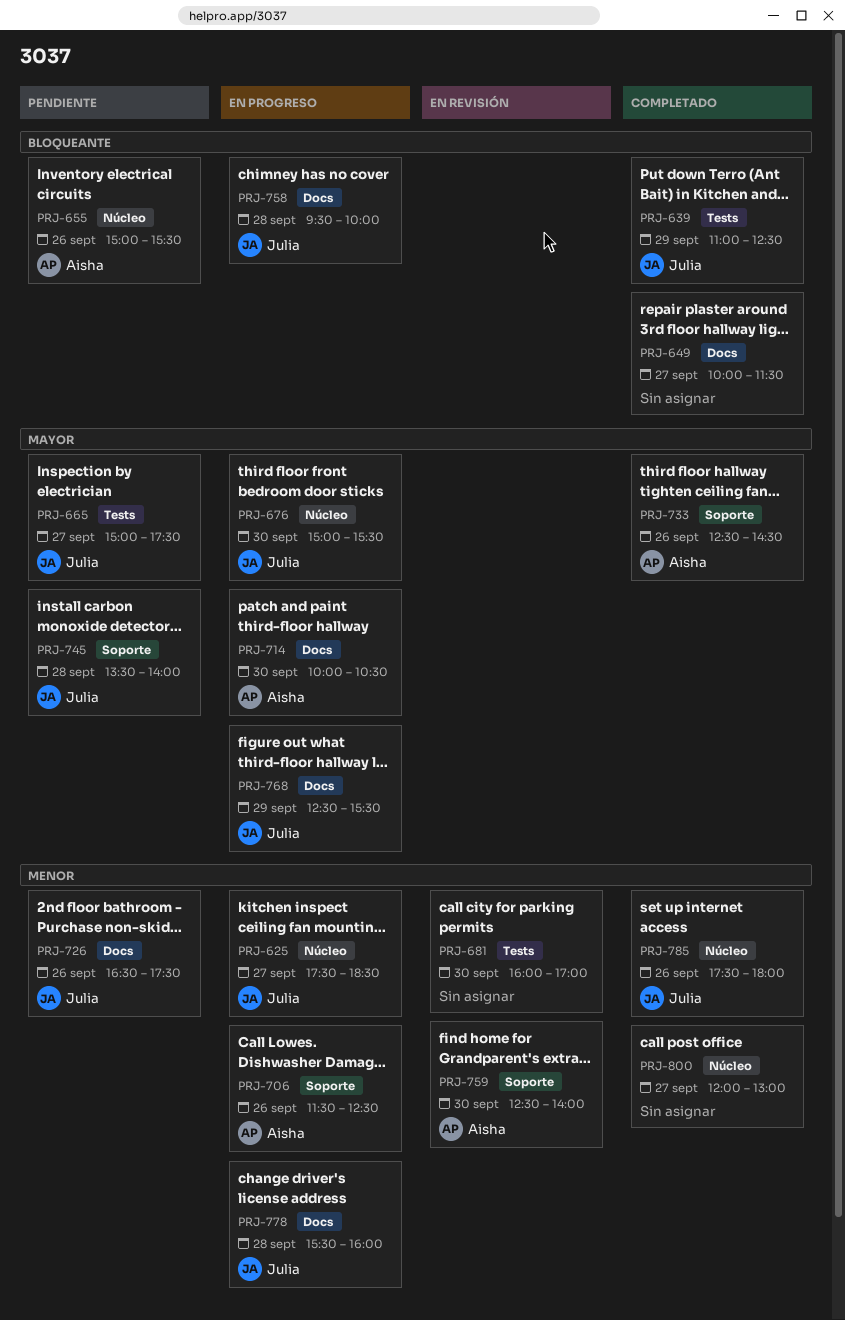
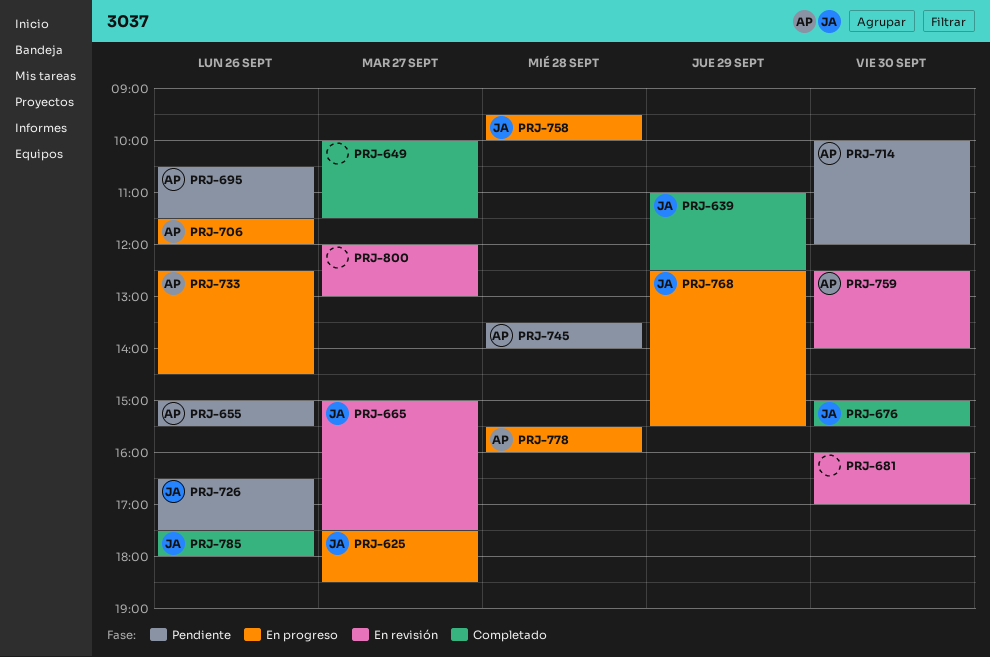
PRJ-665, status: Pendiente -> En revisión
PRJ-676, status: En progreso -> Completado
PRJ-695: none -> present
PRJ-706, ends: 12:30 -> 12:00
PRJ-714, status: En progreso -> Pendiente
PRJ-714, ends: 10:30 -> 12:00
PRJ-733, status: Completado -> En progreso
PRJ-745, owner: Julia -> Aisha
PRJ-778, owner: Julia -> Aisha
PRJ-800, status: Completado -> En revisión

